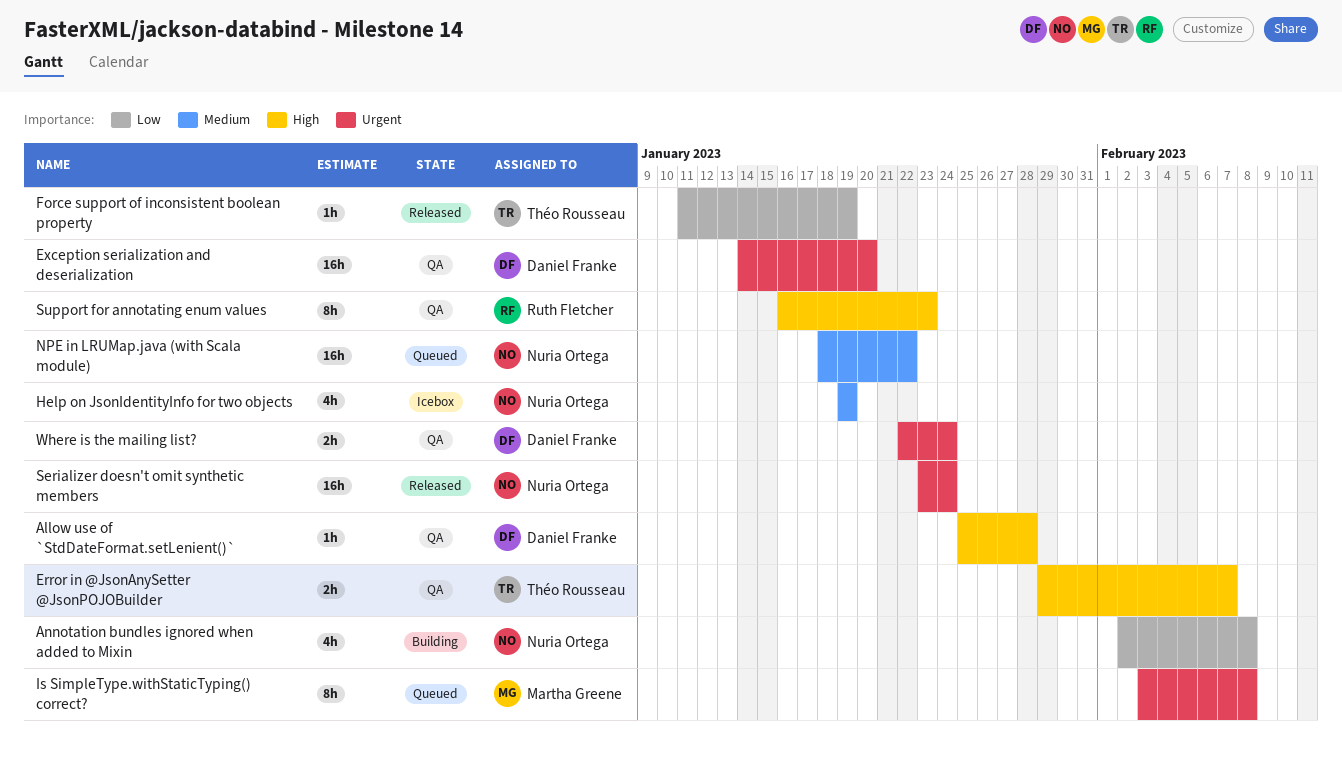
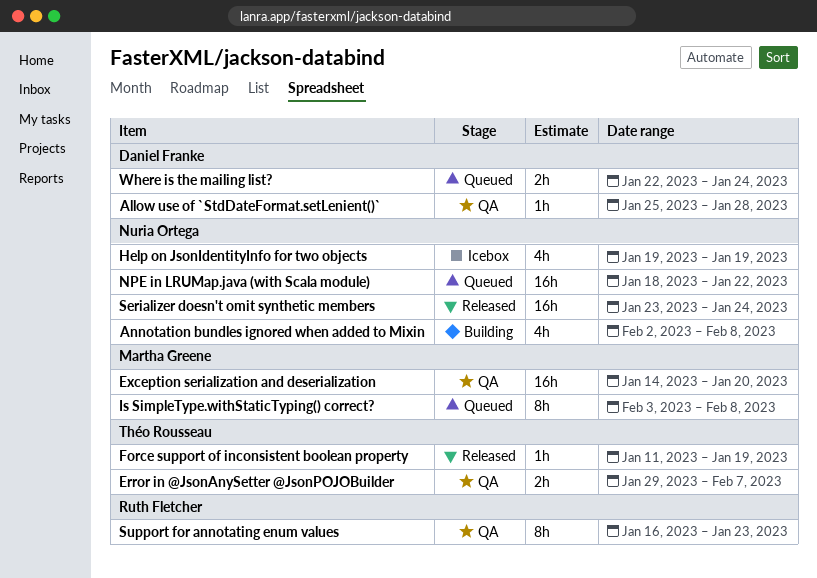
Exception serialization and deserialization, owner: Daniel Franke -> Martha Greene
Where is the mailing list?, status: QA -> Queued

